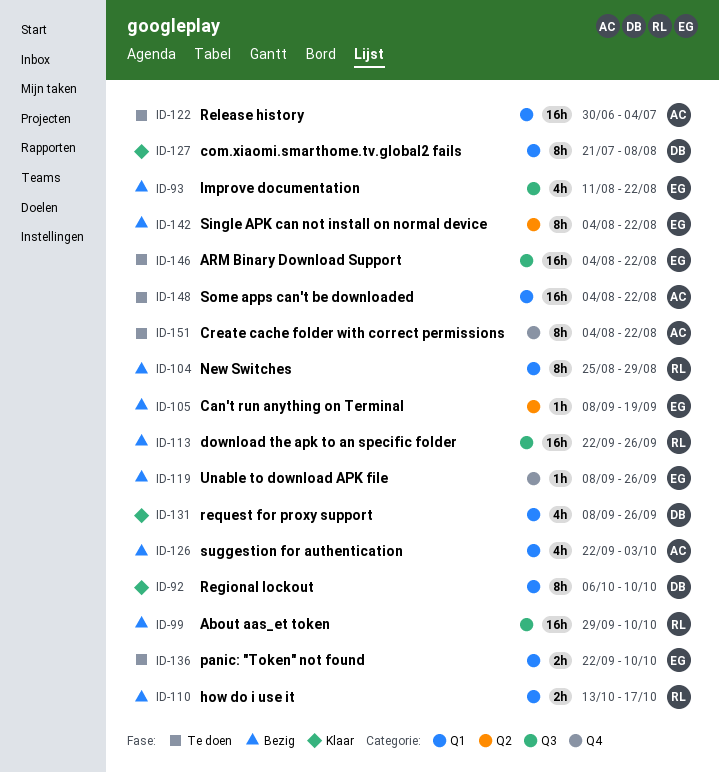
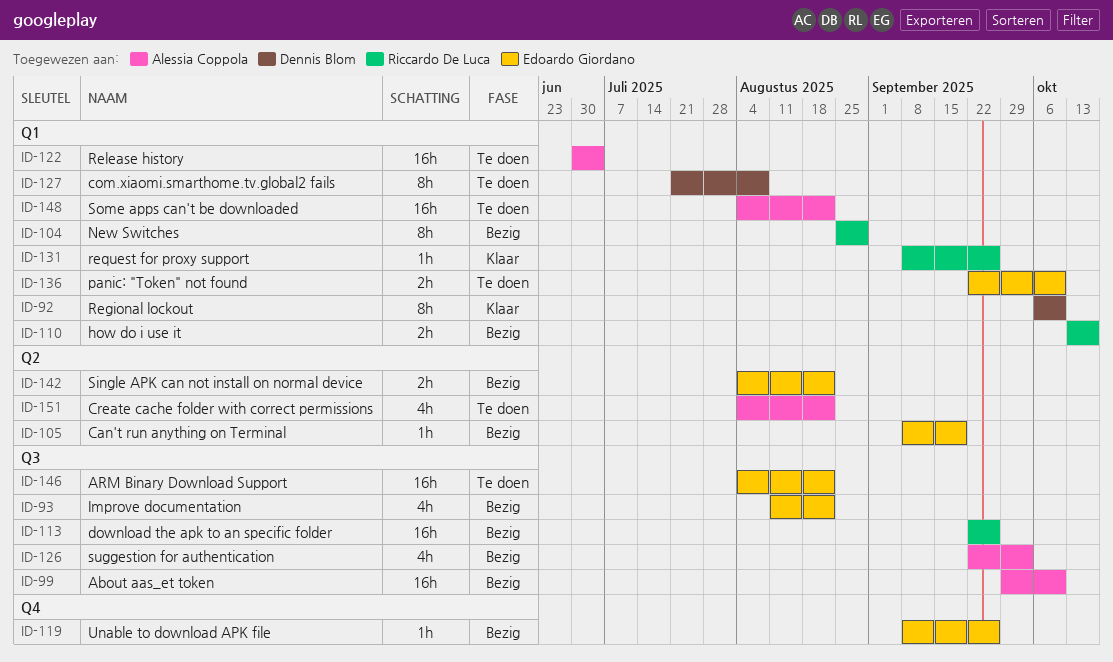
ID-99, owner: Riccardo De Luca -> Alessia Coppola
ID-126, label: Q1 -> Q3
ID-127, status: Klaar -> Te doen
ID-131, owner: Dennis Blom -> Riccardo De Luca
ID-131, estimate: 4h -> 1h
ID-142, estimate: 8h -> 2h
ID-151, label: Q4 -> Q2
ID-151, estimate: 8h -> 4h

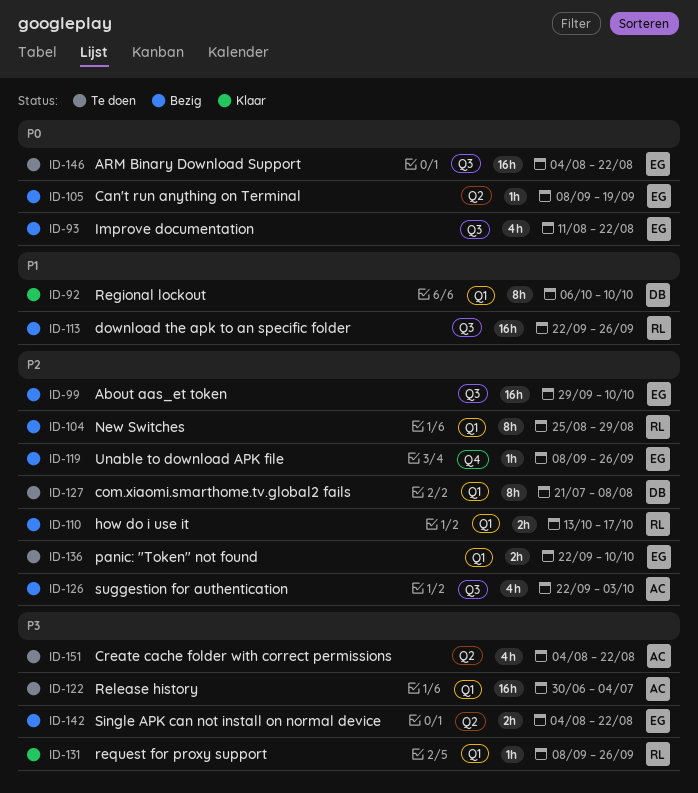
ID-99, owner: Alessia Coppola -> Edoardo Giordano
ID-148: present -> none

